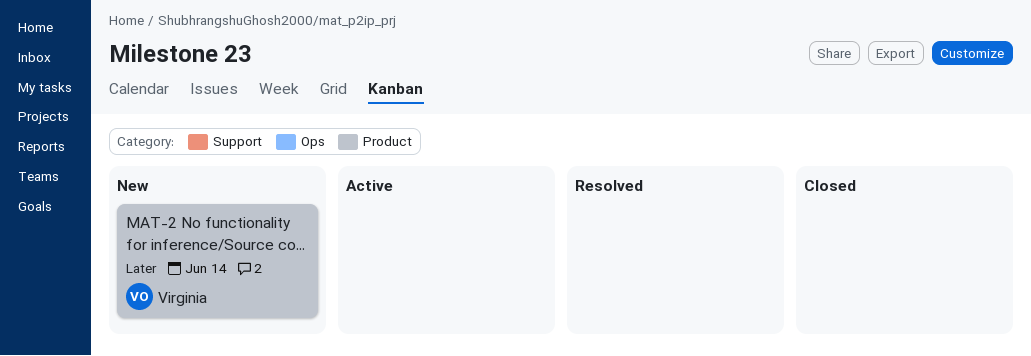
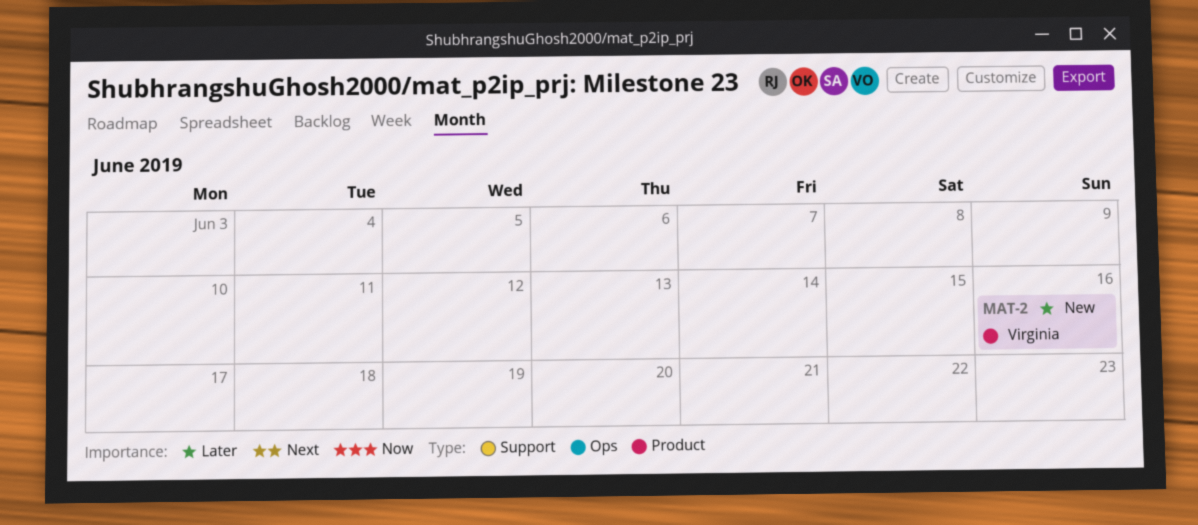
MAT-2, due: Jun 14 -> Jun 16

